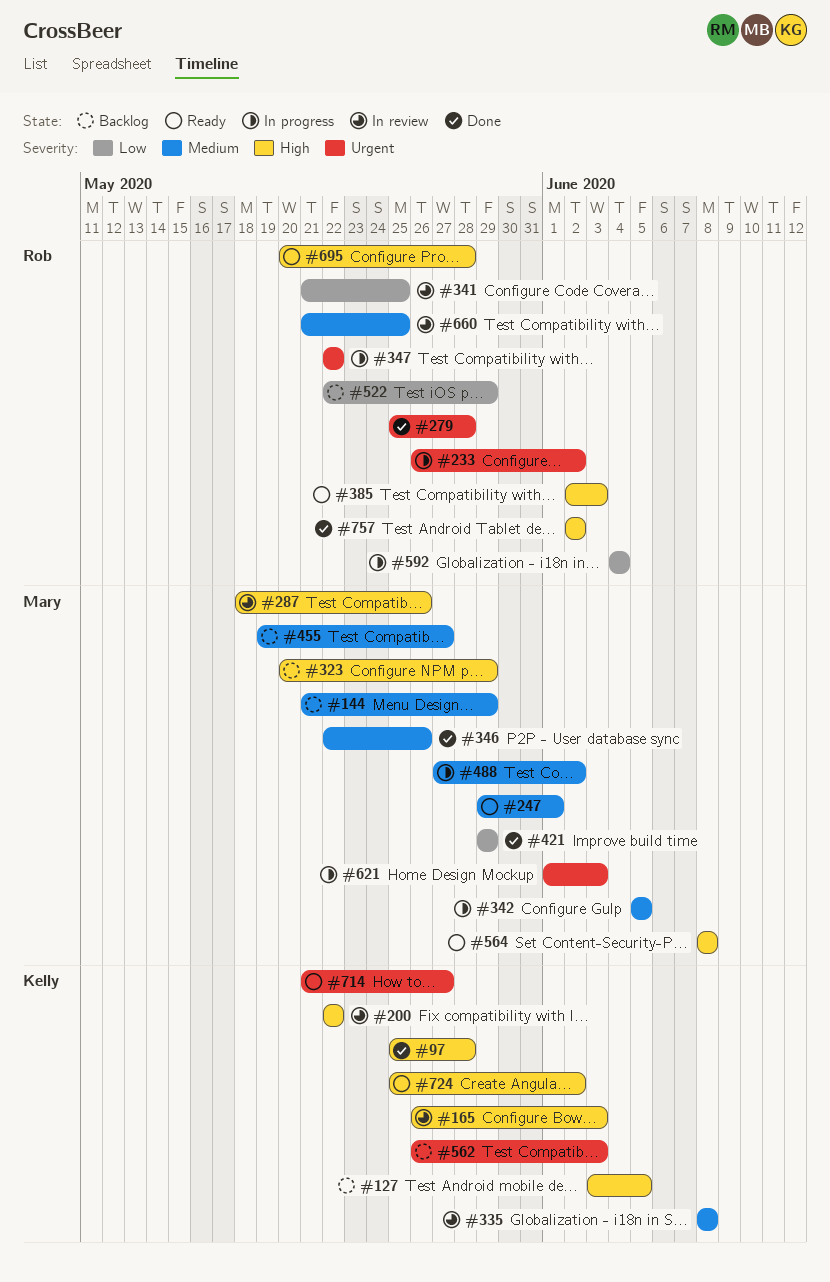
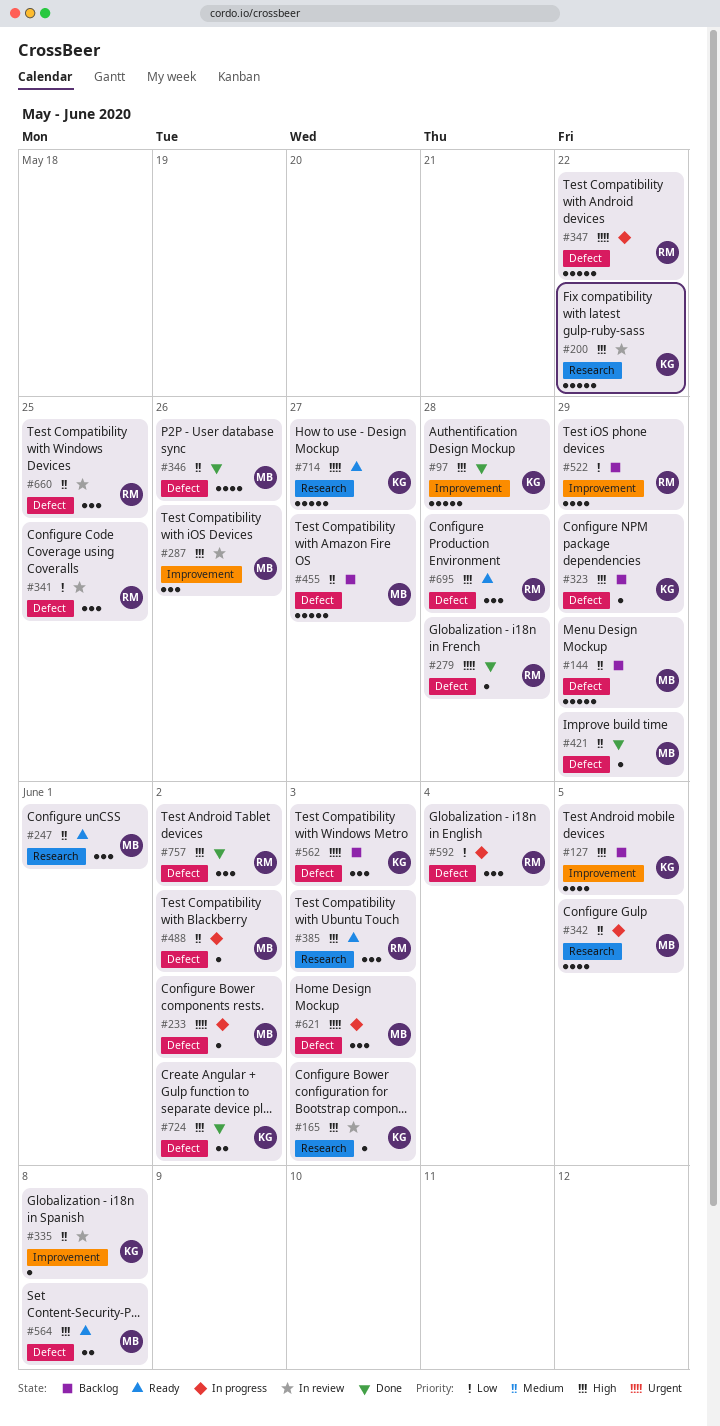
#233, owner: Rob -> Mary
#323, owner: Mary -> Kelly
#421, priority: Low -> Medium
#724, status: Ready -> Done

